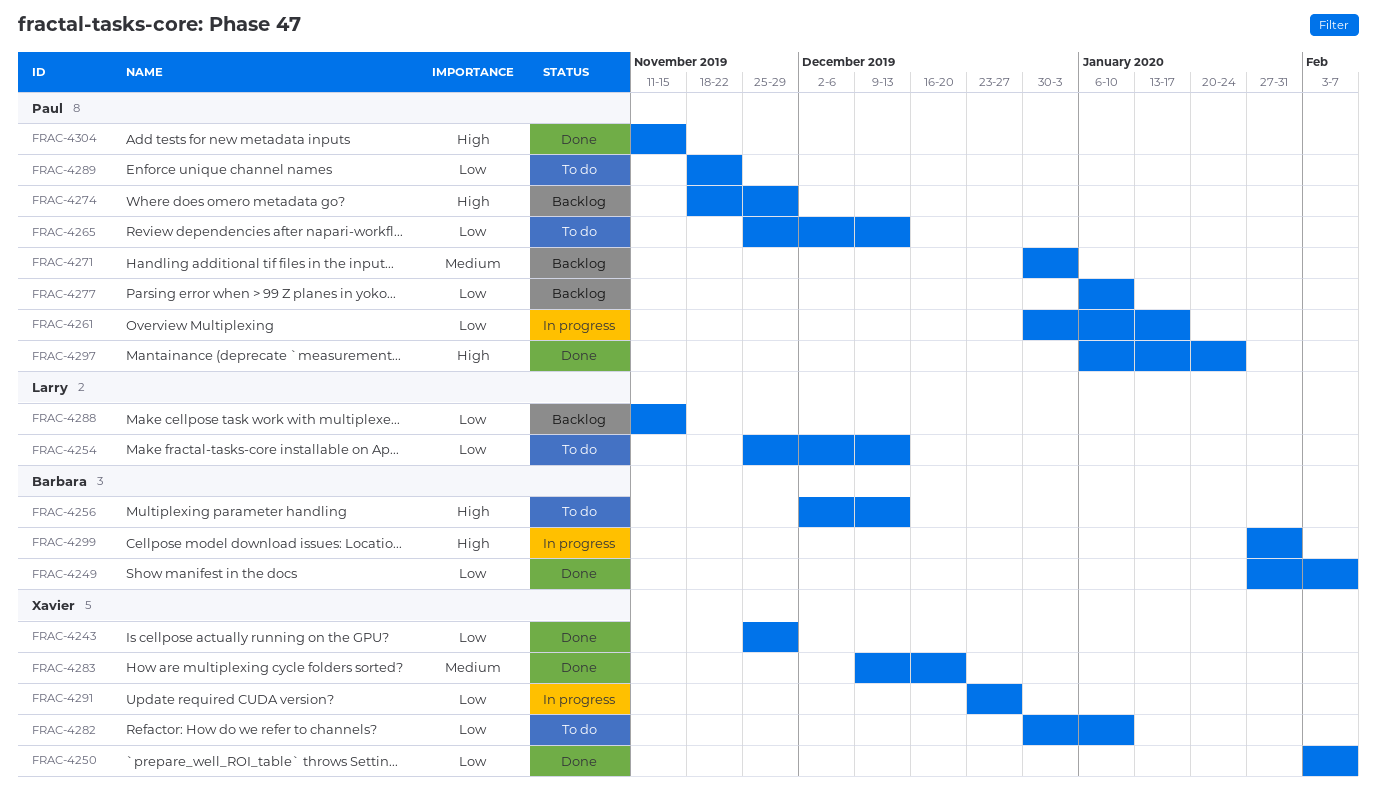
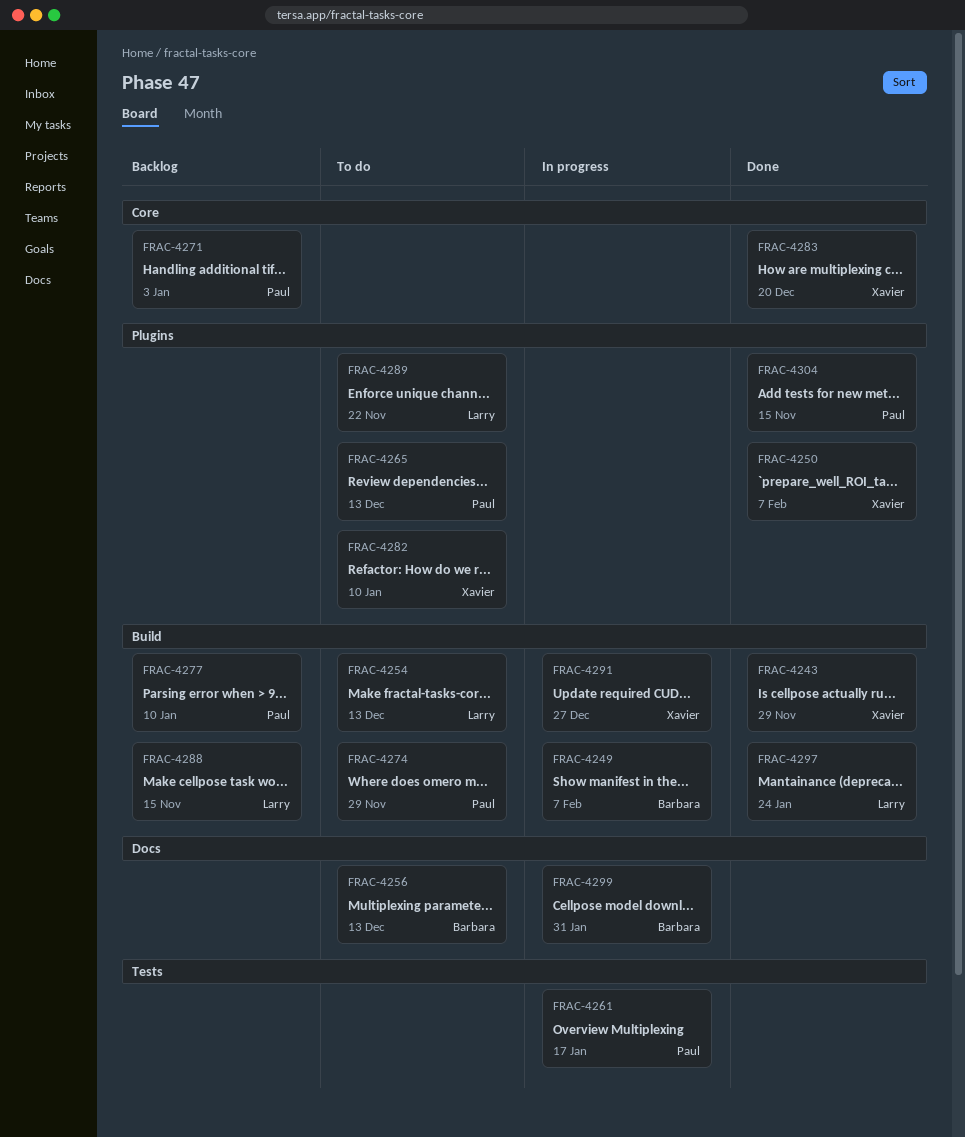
FRAC-4249, status: Done -> In progress
FRAC-4274, status: Backlog -> To do
FRAC-4289, owner: Paul -> Larry
FRAC-4297, owner: Paul -> Larry

